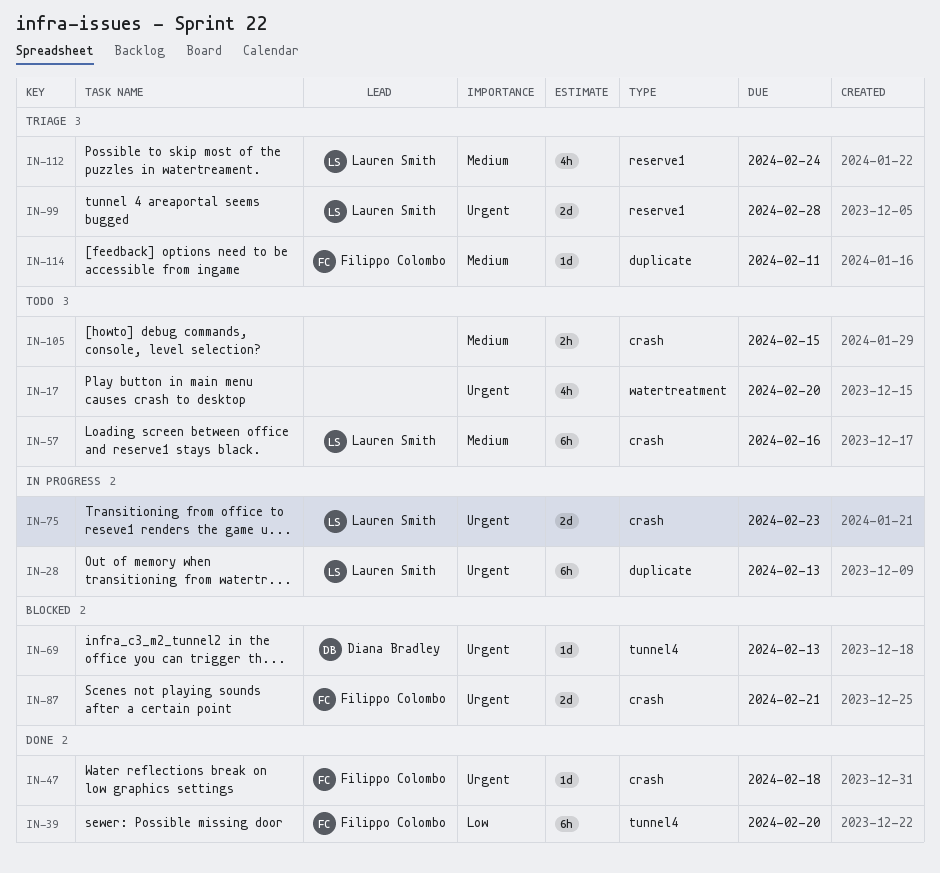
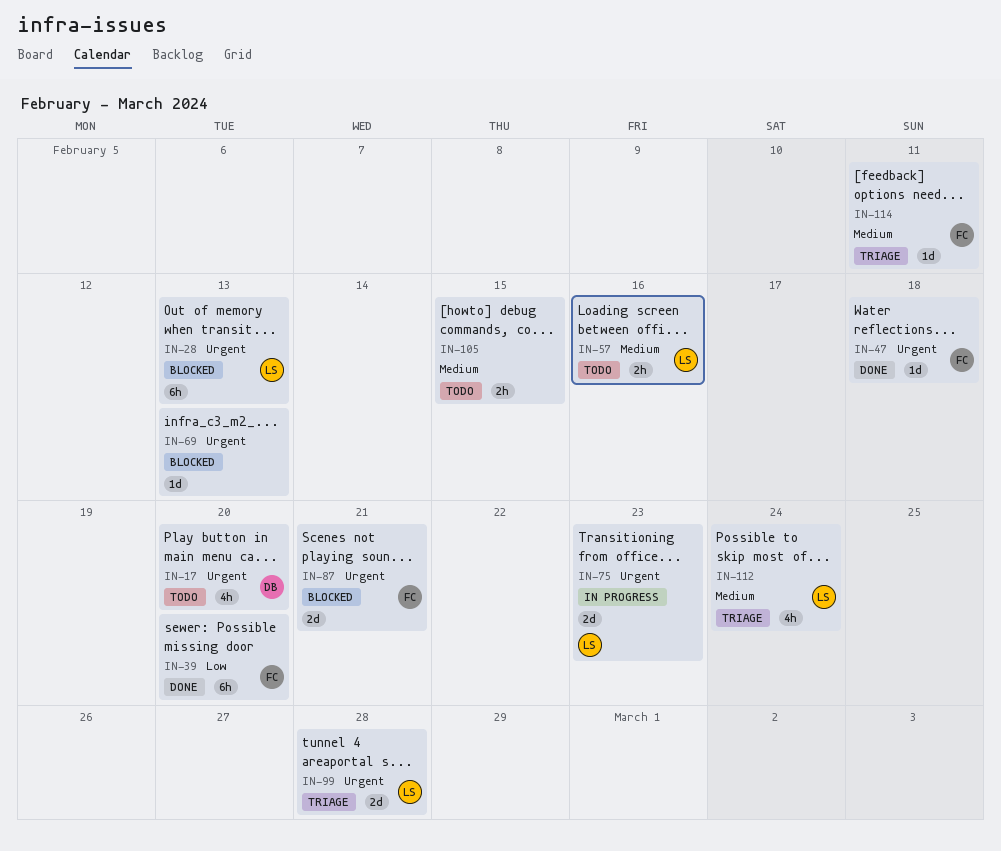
IN-17, owner: none -> Diana Bradley
IN-28, status: In progress -> Blocked
IN-57, estimate: 6h -> 2h
IN-69, owner: Diana Bradley -> none

